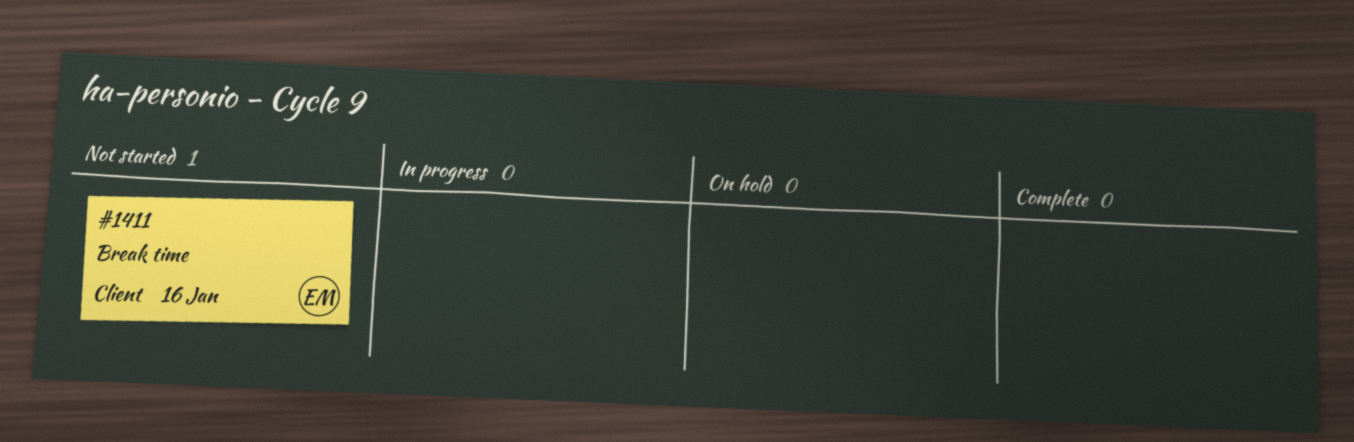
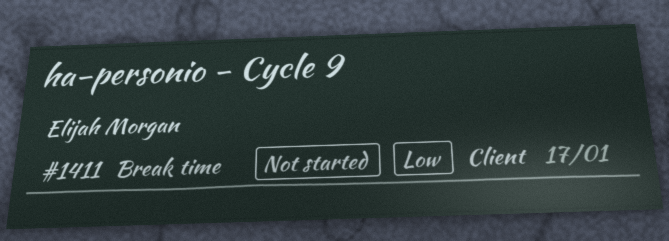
#1411, due: Jan 16 -> Jan 17

